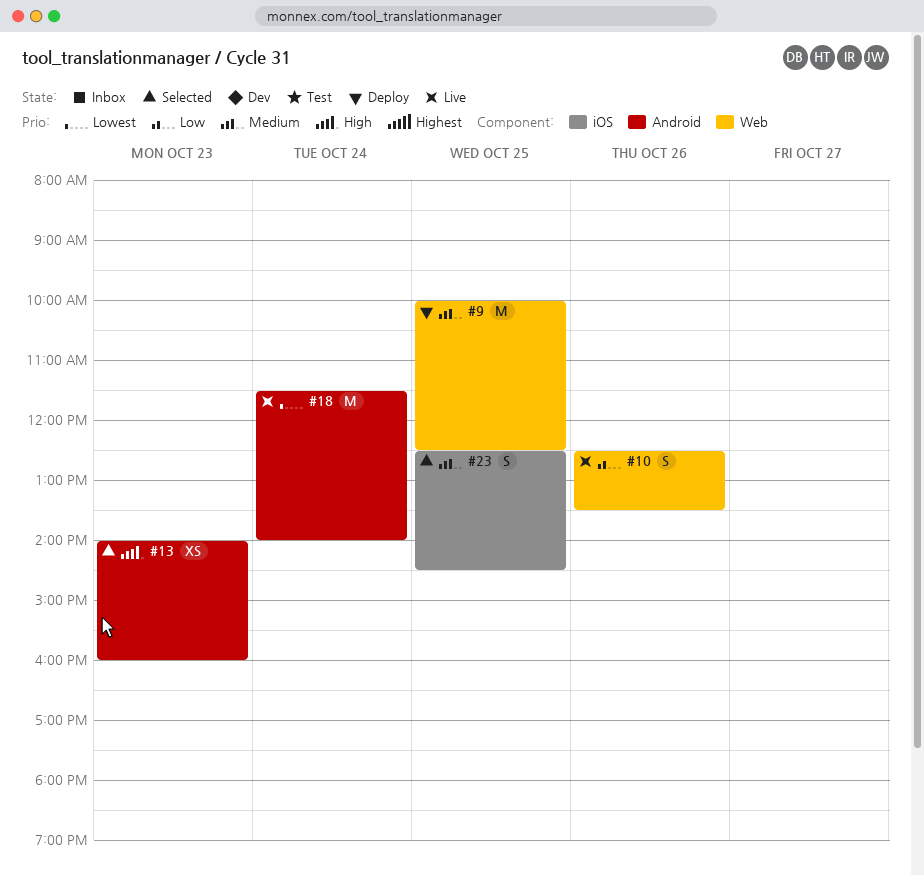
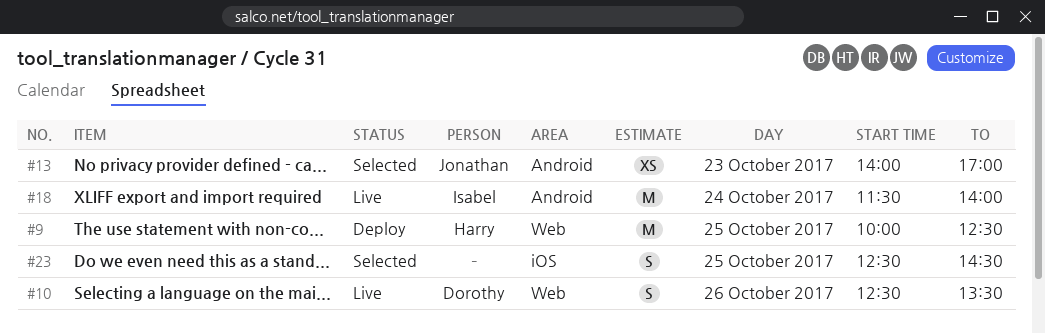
#13, ends: 16:00 -> 17:00

